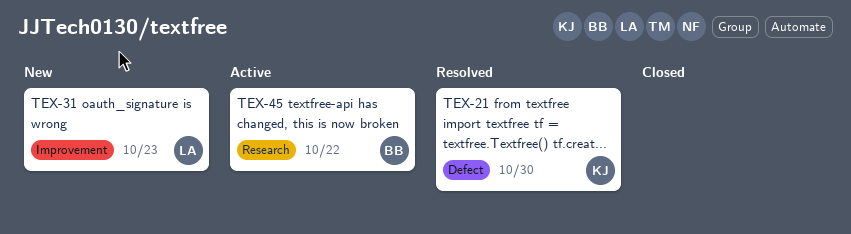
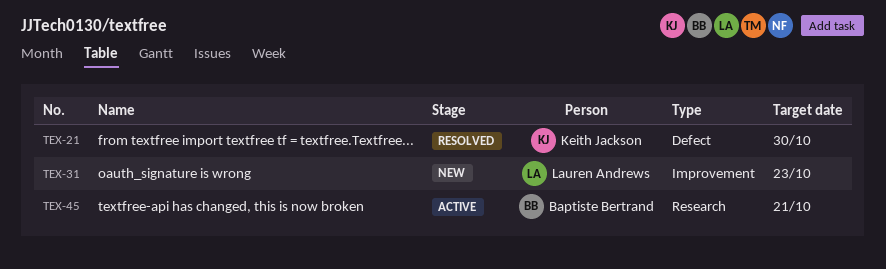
TEX-45, due: Oct 22 -> Oct 21

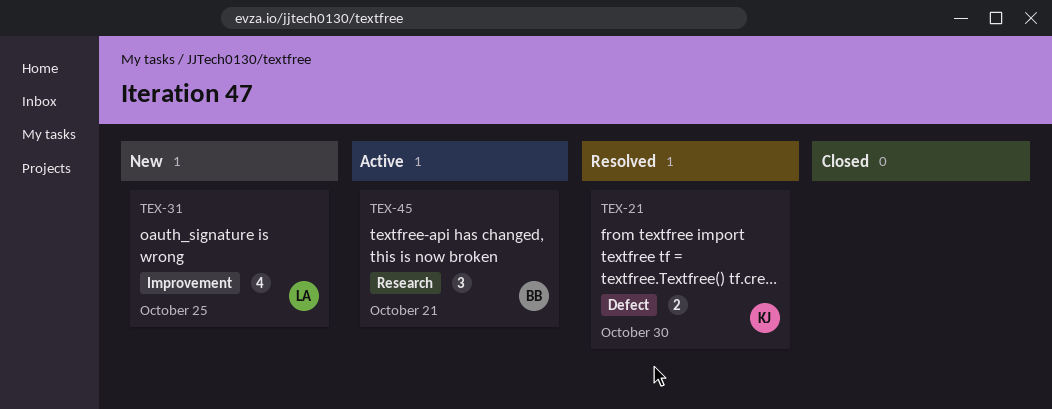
TEX-31, due: Oct 23 -> Oct 25

